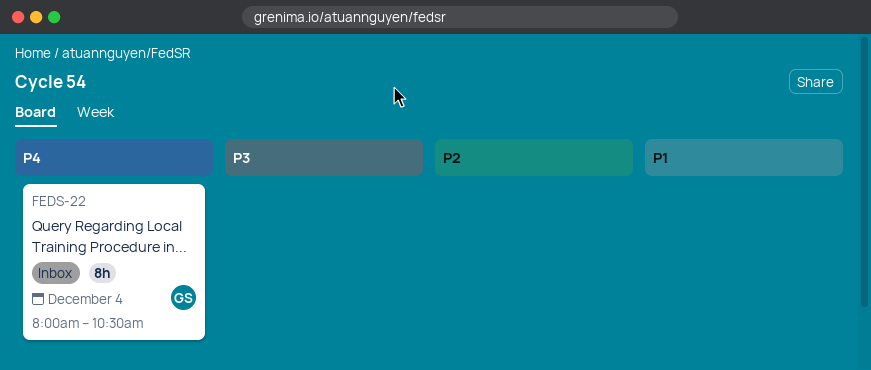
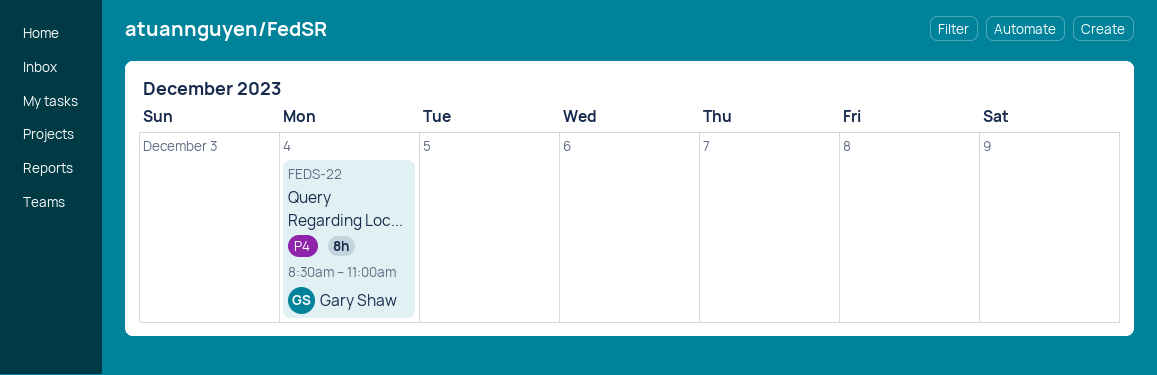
FEDS-22, begins: 08:00 -> 08:30
FEDS-22, ends: 10:30 -> 11:00

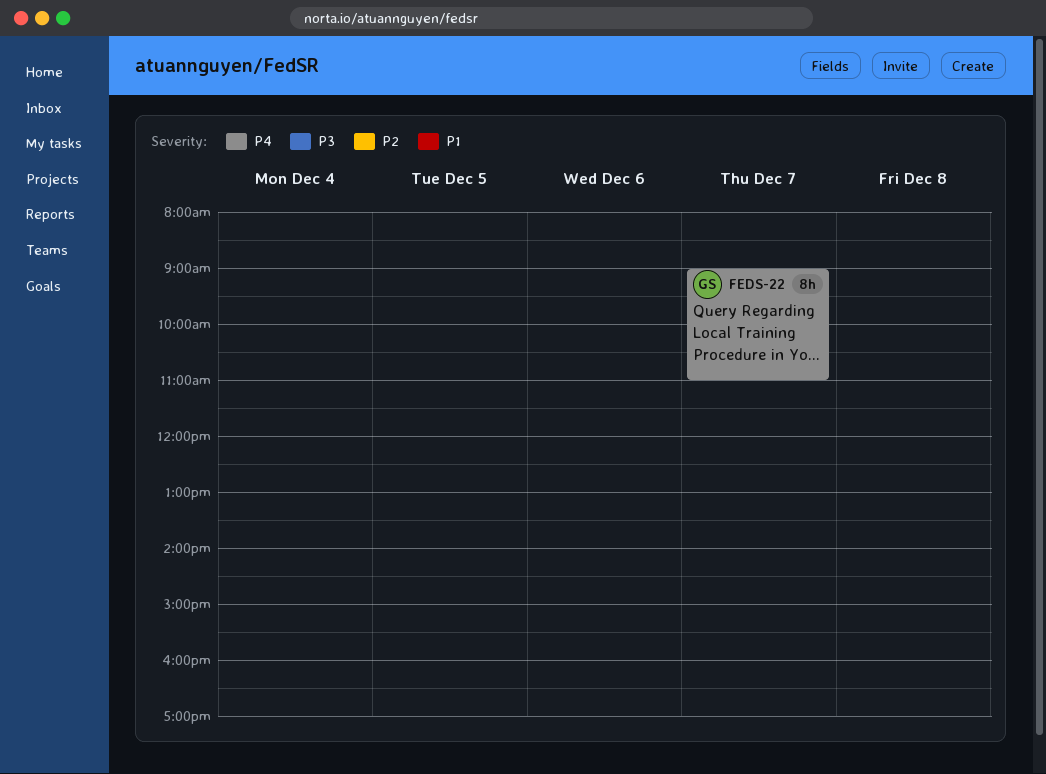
FEDS-22, day: Dec 4 -> Dec 7
FEDS-22, begins: 08:30 -> 09:00

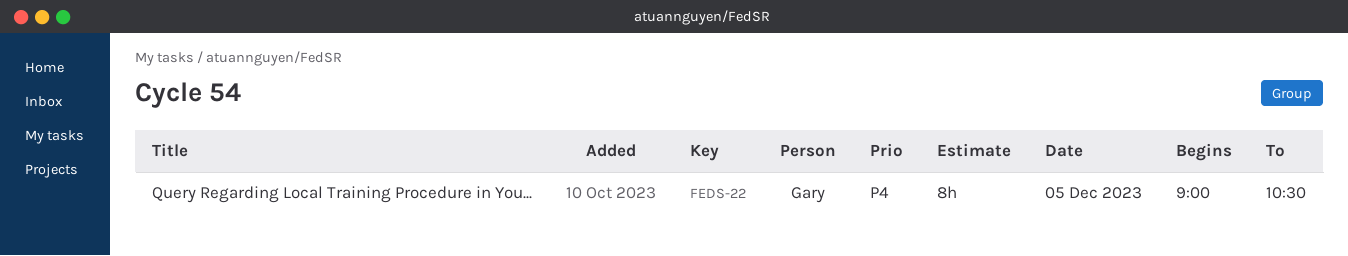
FEDS-22, day: Dec 7 -> Dec 5
FEDS-22, ends: 11:00 -> 10:30

